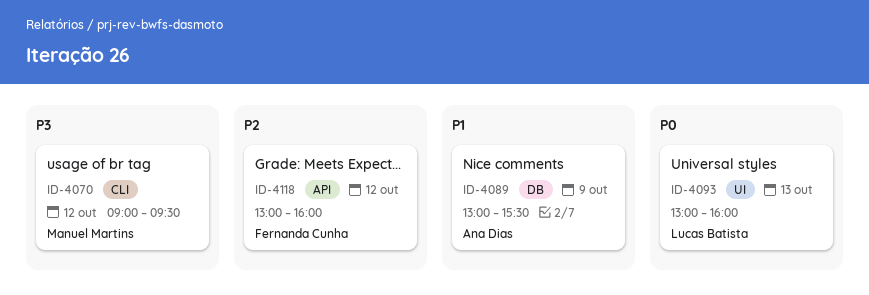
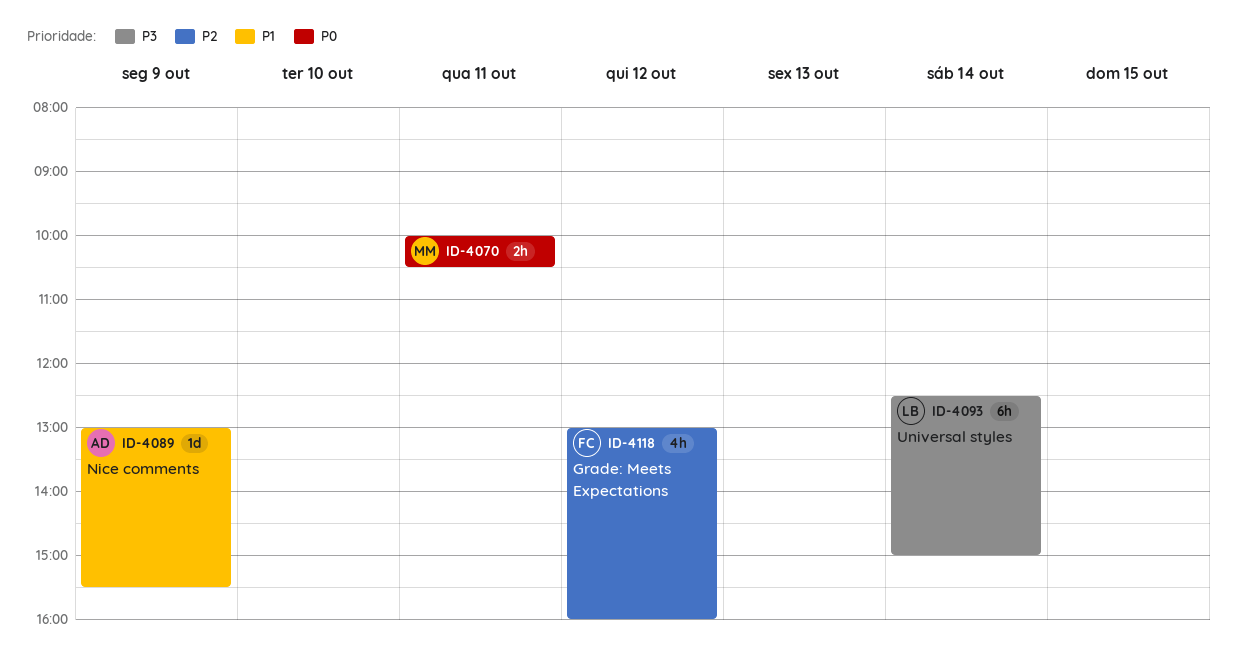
ID-4070, priority: P3 -> P0
ID-4070, day: Oct 12 -> Oct 11
ID-4070, begins: 09:00 -> 10:00
ID-4070, ends: 09:30 -> 10:30
ID-4093, priority: P0 -> P3
ID-4093, day: Oct 13 -> Oct 14
ID-4093, begins: 13:00 -> 12:30
ID-4093, ends: 16:00 -> 15:00

